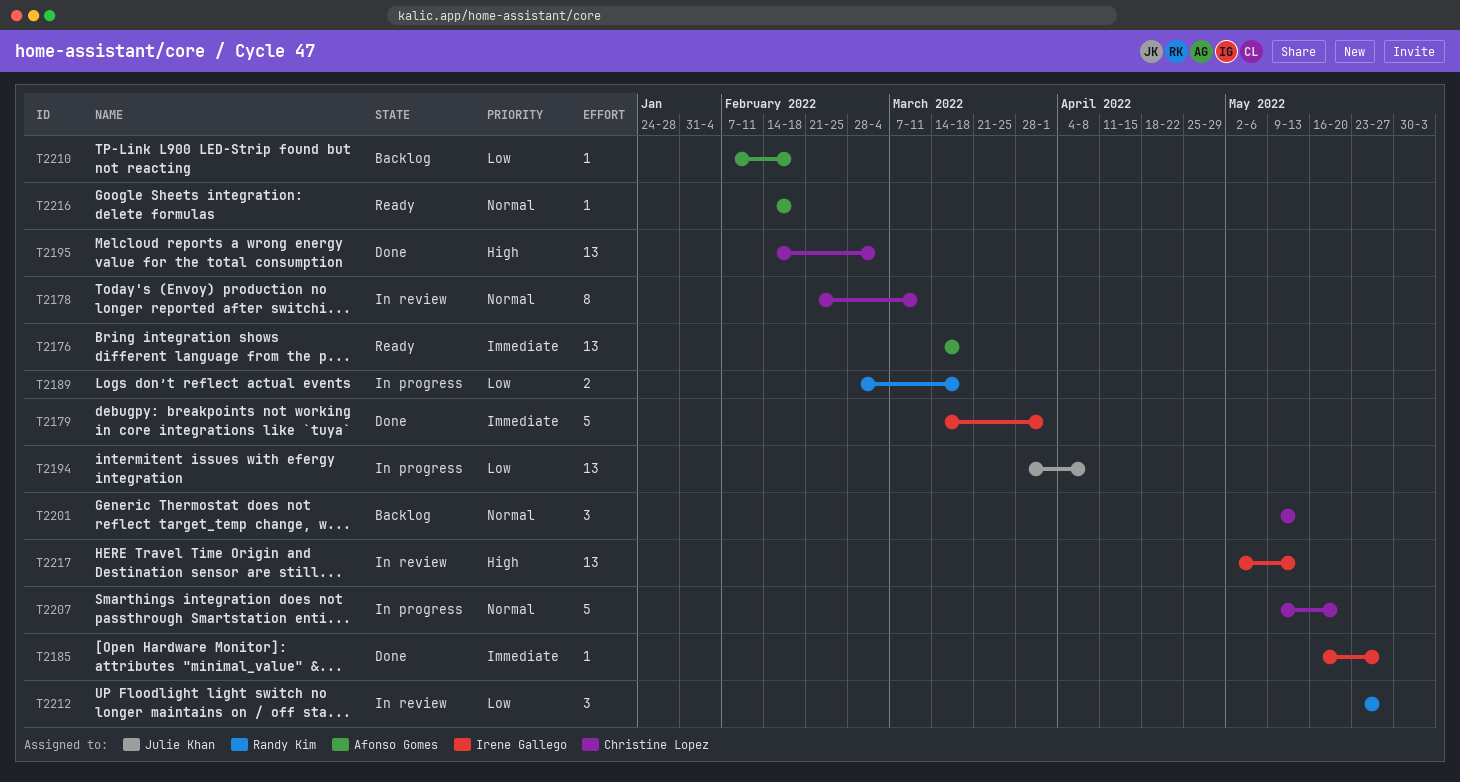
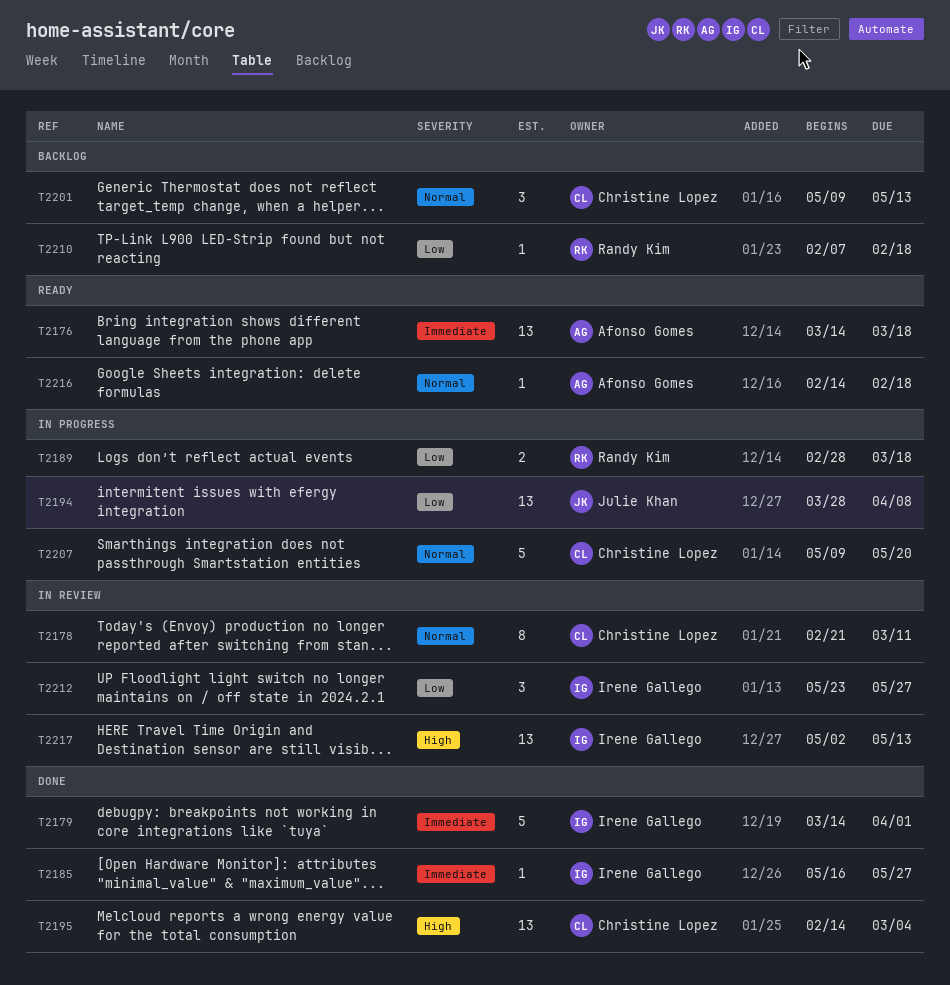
T2210, owner: Afonso Gomes -> Randy Kim
T2212, owner: Randy Kim -> Irene Gallego

